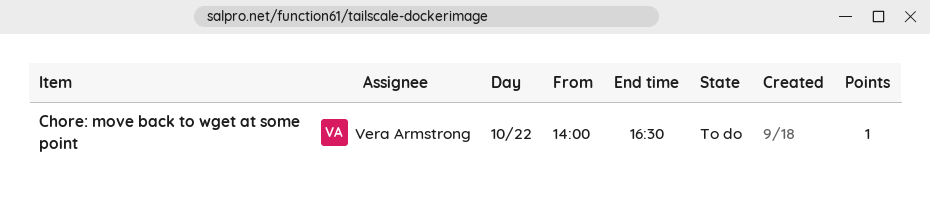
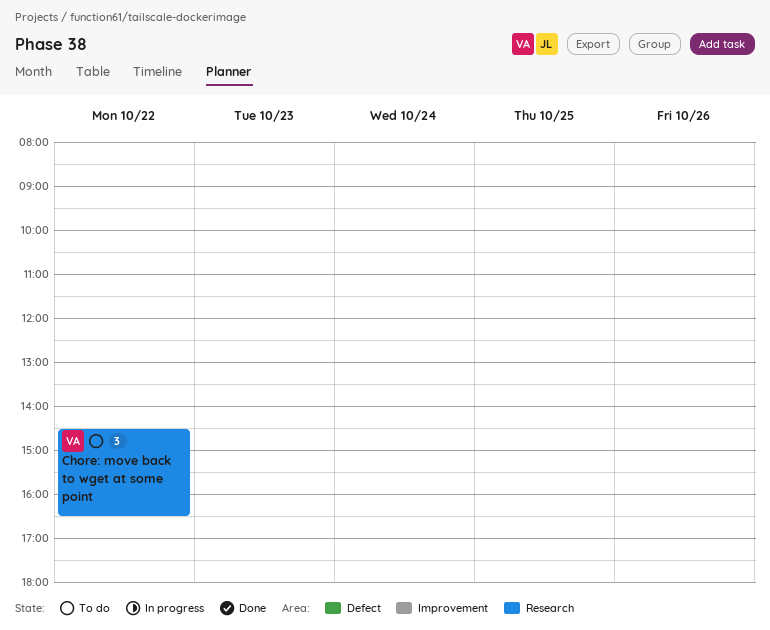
Chore: move back to wget at some point, estimate: 1 -> 3
Chore: move back to wget at some point, begins: 14:00 -> 14:30

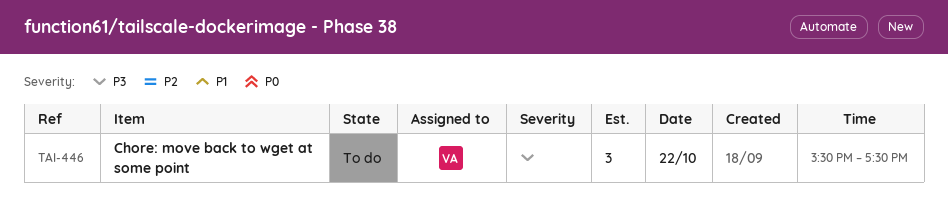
Chore: move back to wget at some point, begins: 14:30 -> 15:30
Chore: move back to wget at some point, ends: 16:30 -> 17:30

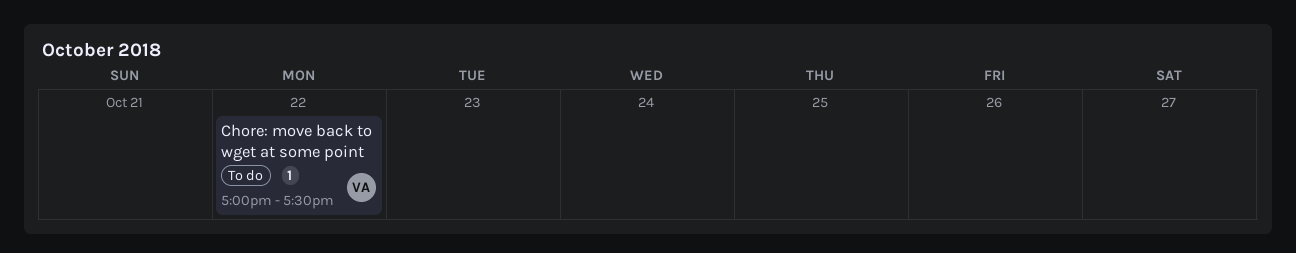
Chore: move back to wget at some point, estimate: 3 -> 1
Chore: move back to wget at some point, begins: 15:30 -> 17:00

